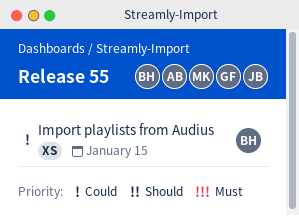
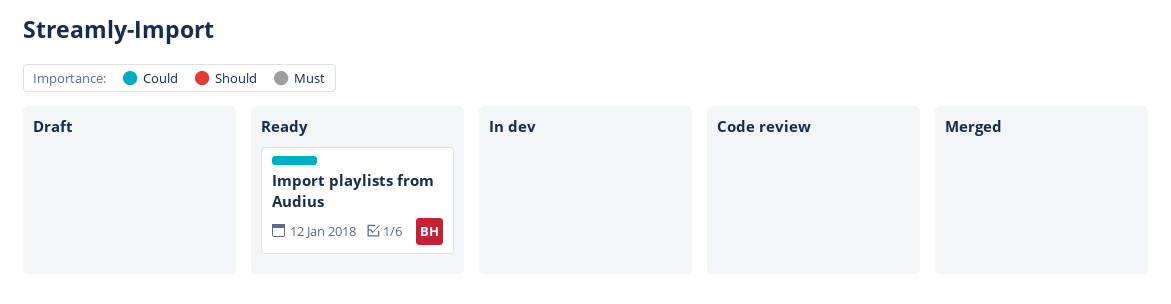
Import playlists from Audius, due: Jan 15 -> Jan 12

